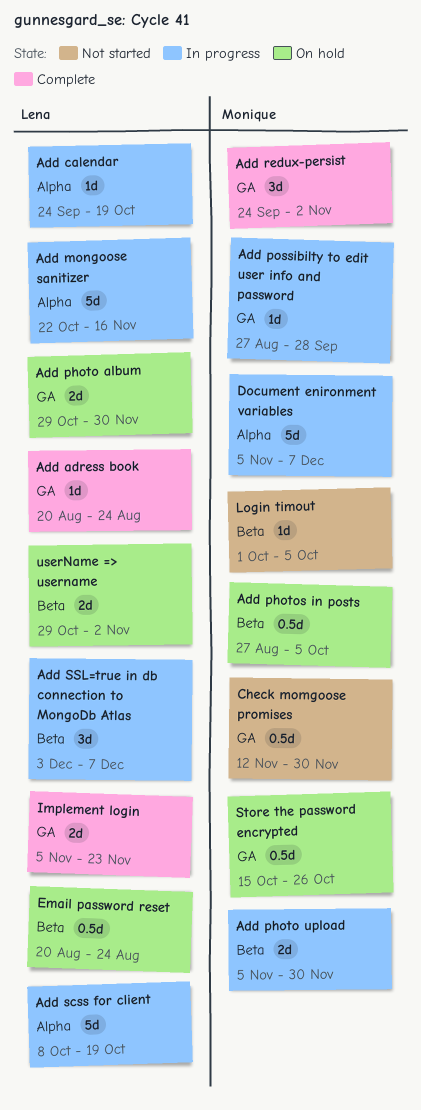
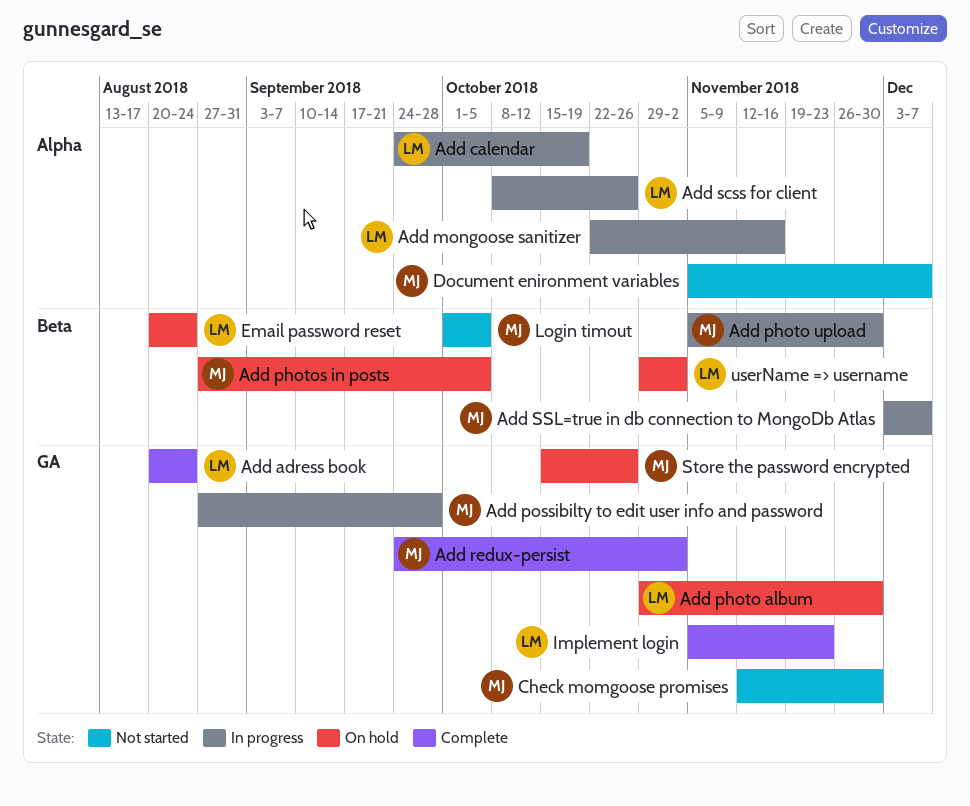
Add scss for client, due: Oct 19 -> Oct 26
Add SSL=true in db connection to MongoDb Atlas, owner: Lena -> Monique
Document enironment variables, status: In progress -> Not started

